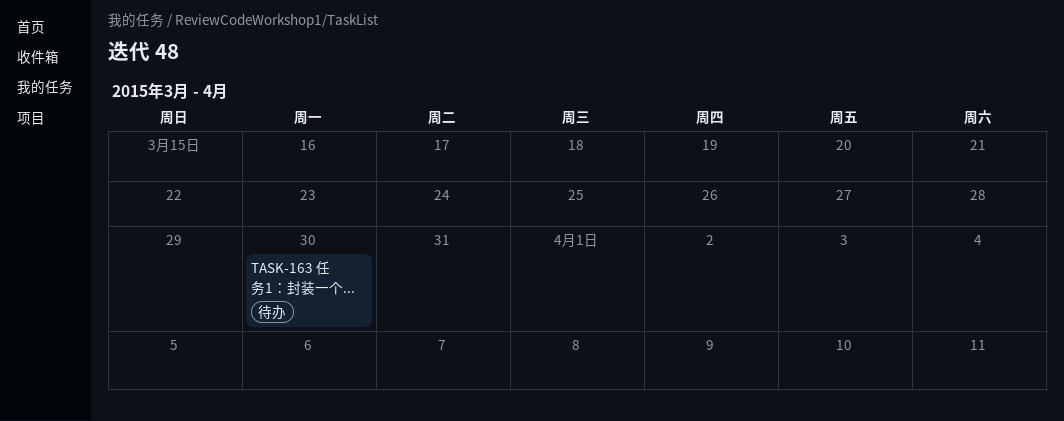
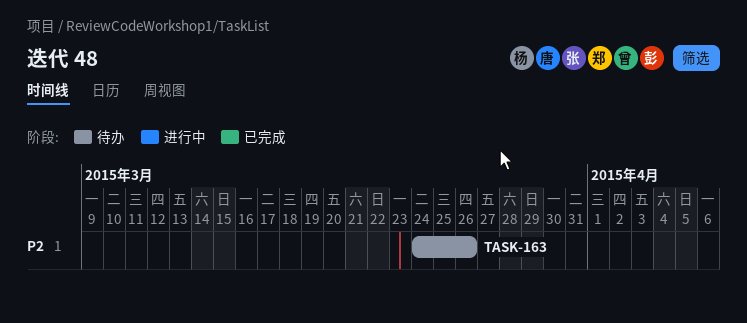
TASK-163, due: Mar 30 -> Mar 26

